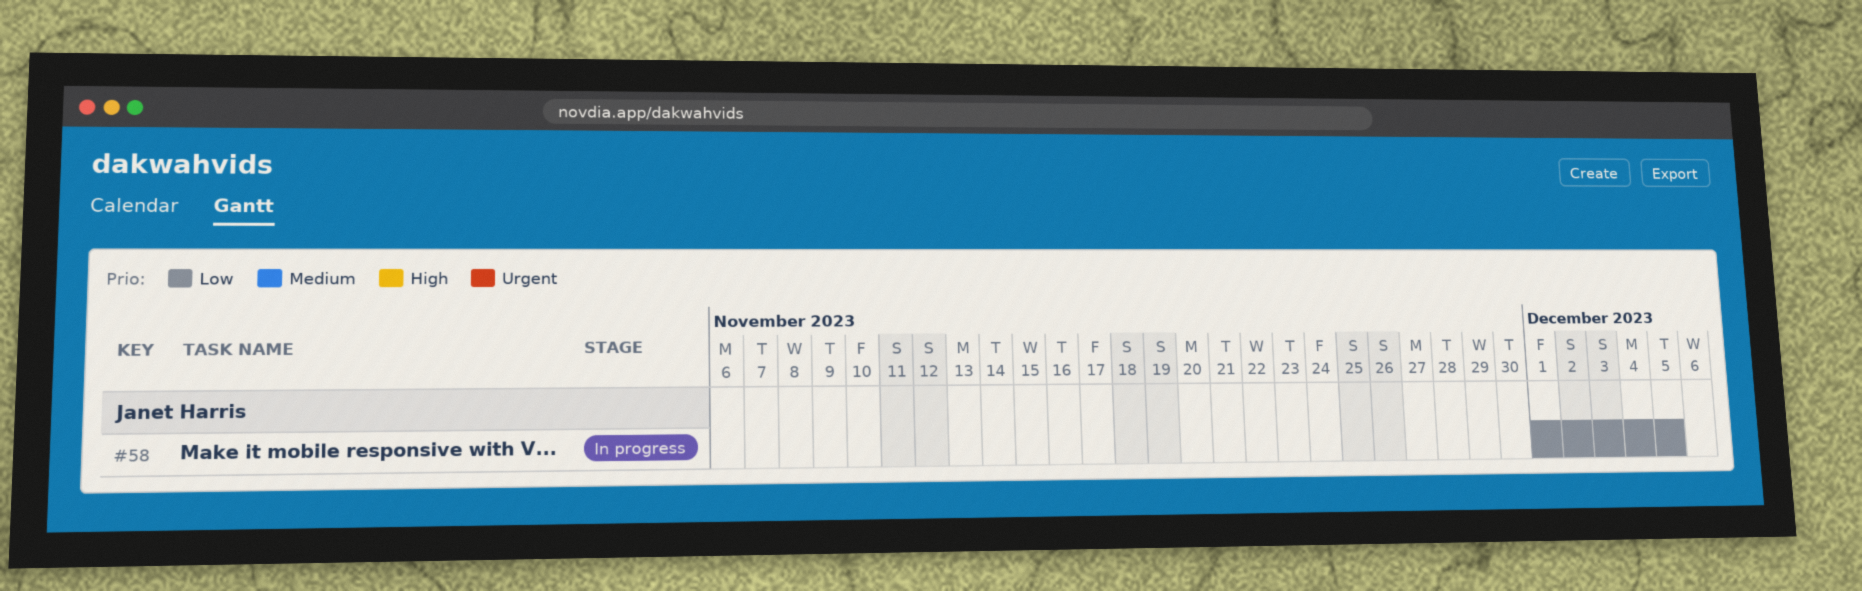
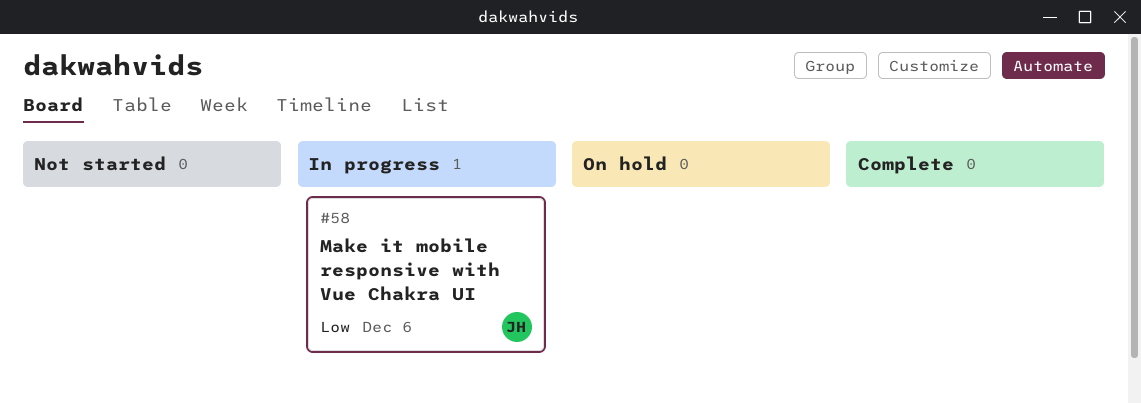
#58, due: Dec 5 -> Dec 6

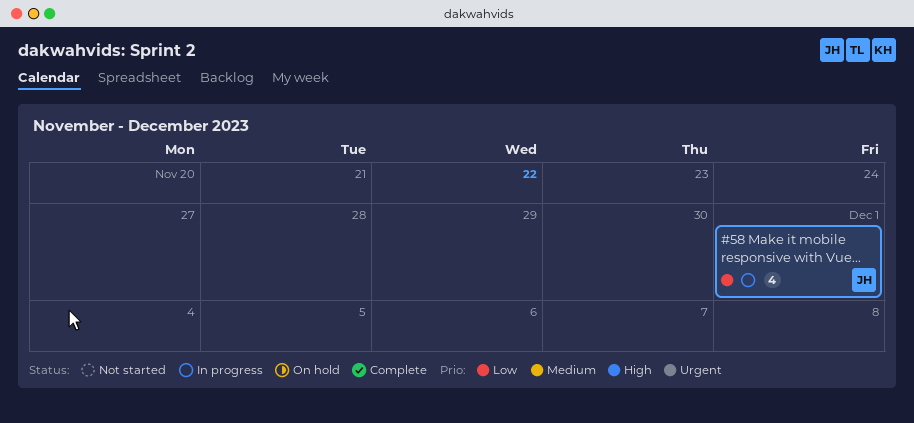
#58, due: Dec 6 -> Dec 1

